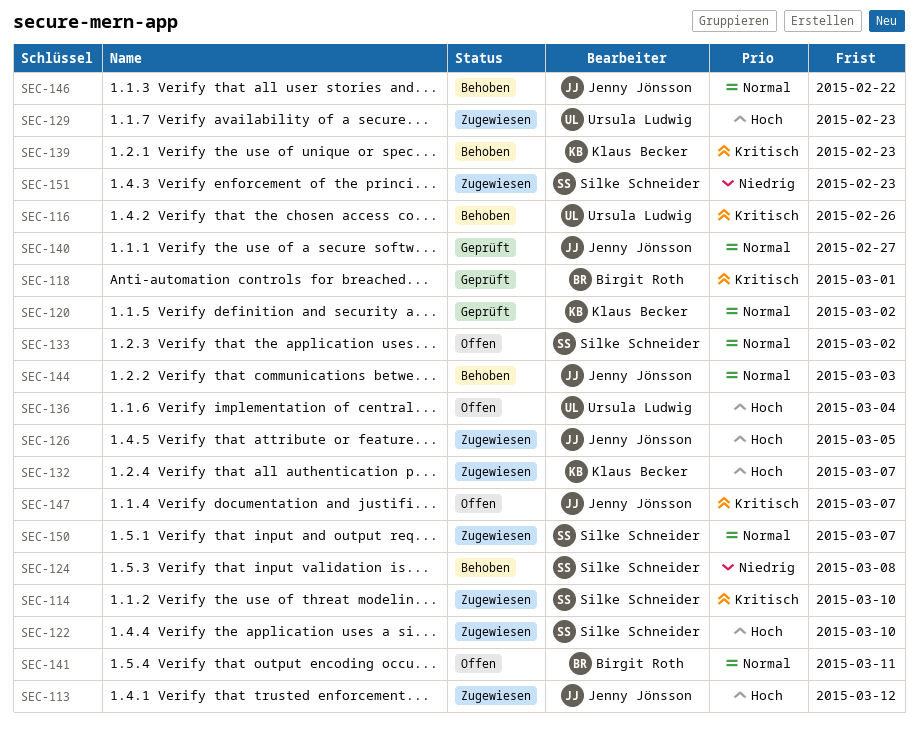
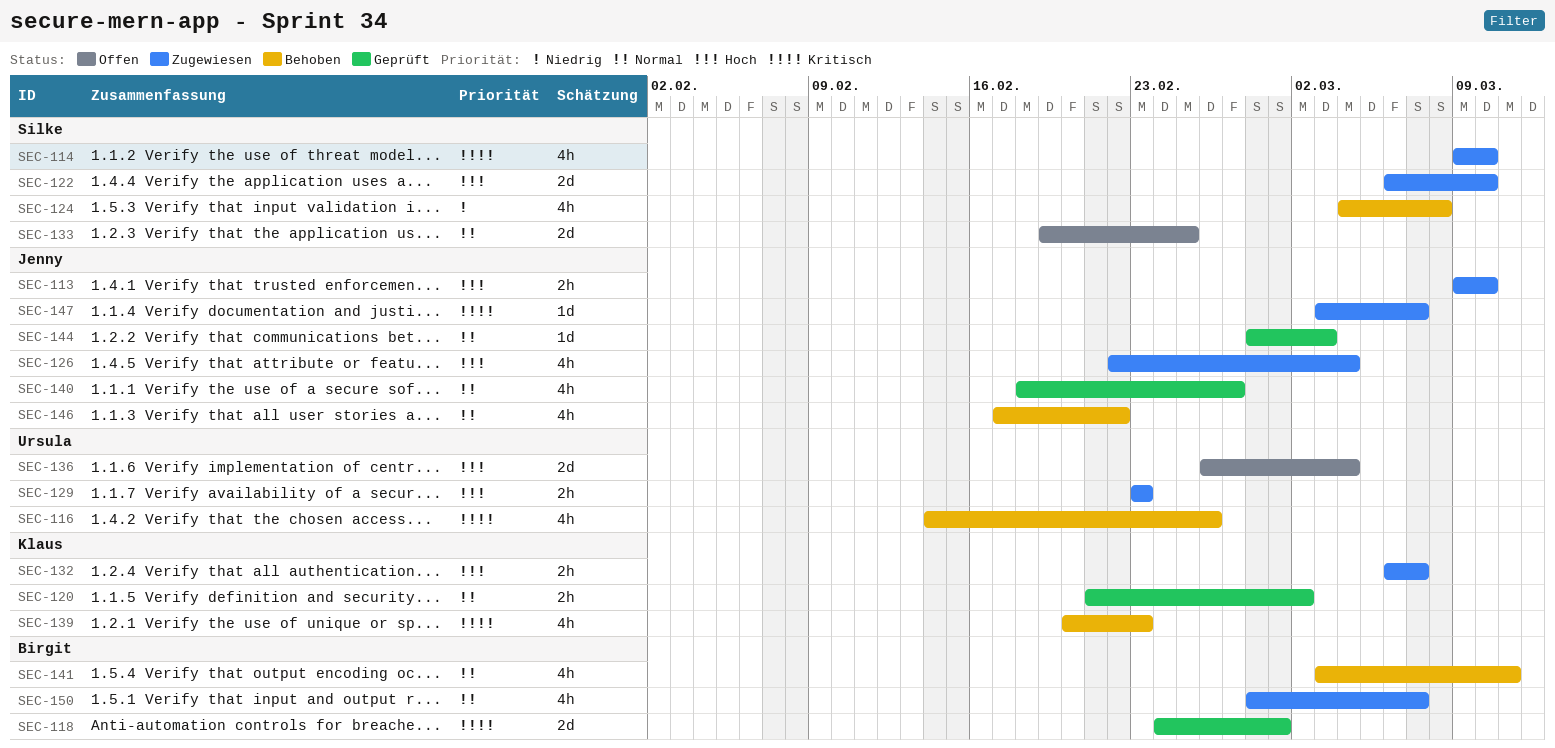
SEC-113, due: Mar 12 -> Mar 10
SEC-126, due: Mar 5 -> Mar 4
SEC-133, due: Mar 2 -> Feb 25
SEC-141, status: Offen -> Behoben
SEC-144, status: Behoben -> Geprüft
SEC-147, status: Offen -> Zugewiesen
SEC-150, owner: Silke Schneider -> Birgit Roth
SEC-151: present -> none

